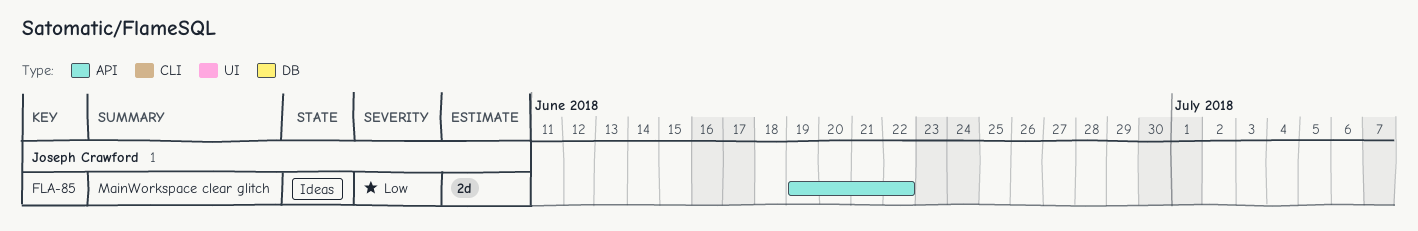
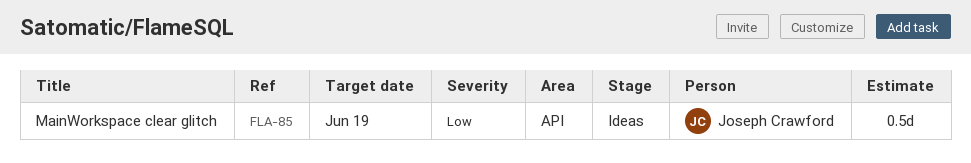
FLA-85, estimate: 2d -> 0.5d
FLA-85, due: Jun 22 -> Jun 19

